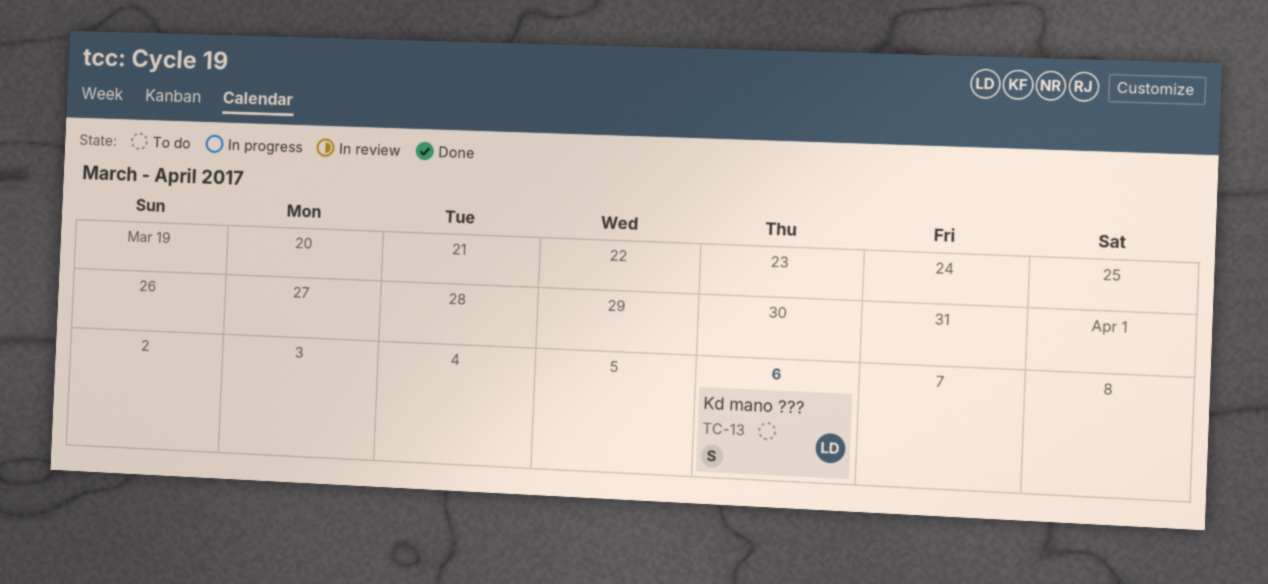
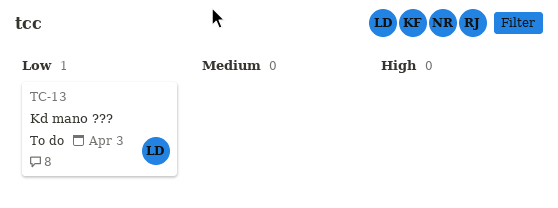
TC-13, due: Apr 6 -> Apr 3

